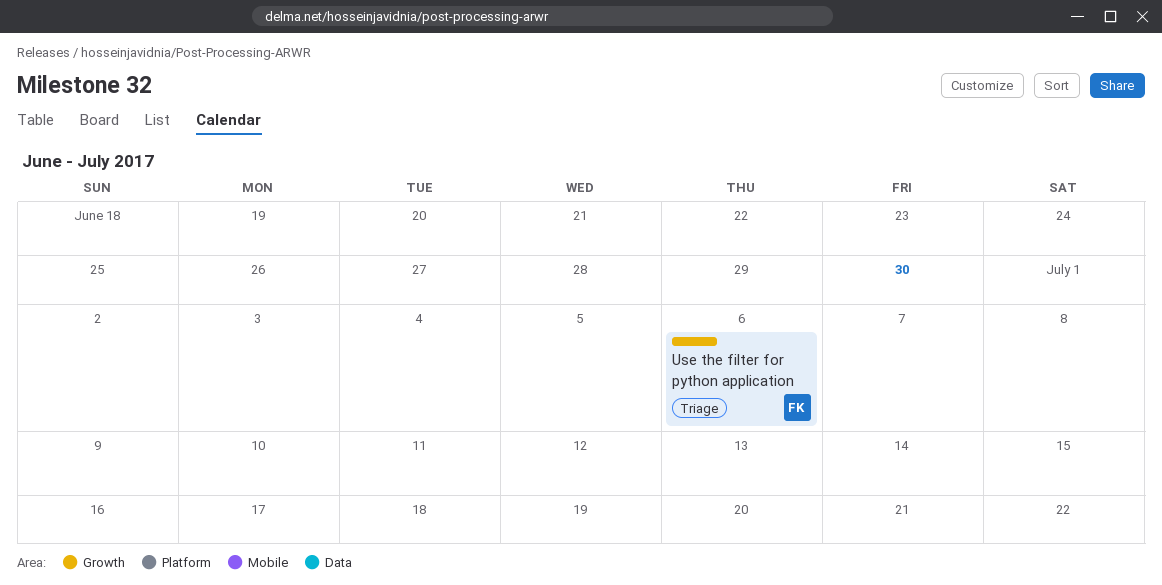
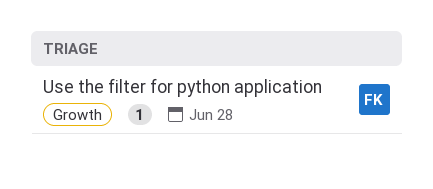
Use the filter for python application, due: Jul 6 -> Jun 28

